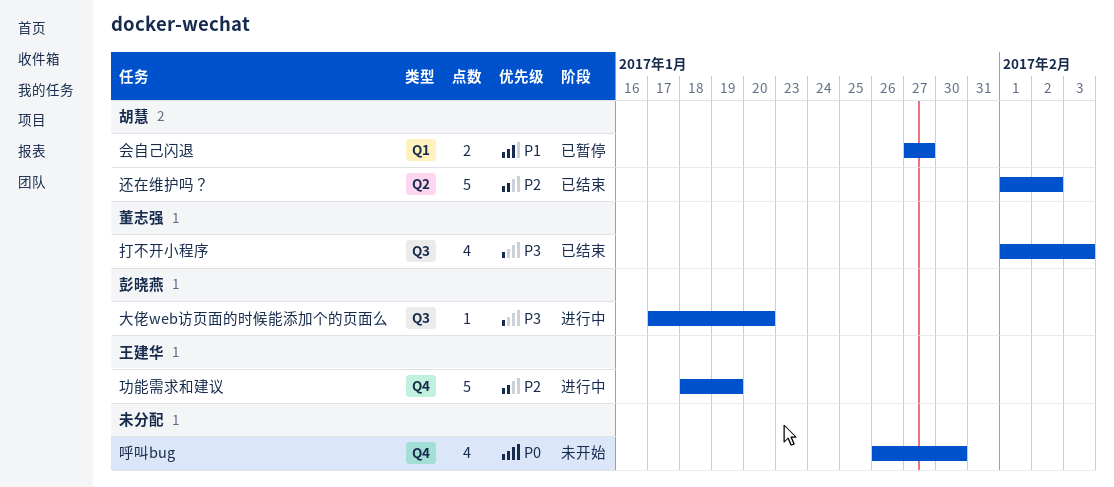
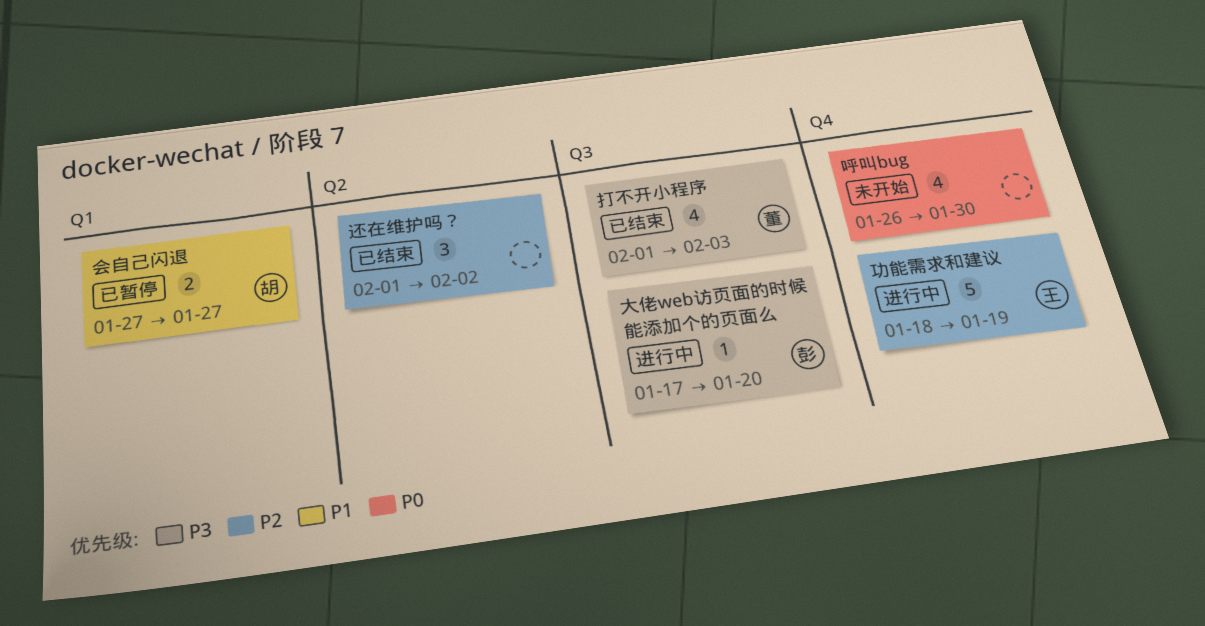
还在维护吗？, owner: 胡慧 -> none
还在维护吗？, estimate: 5 -> 3

